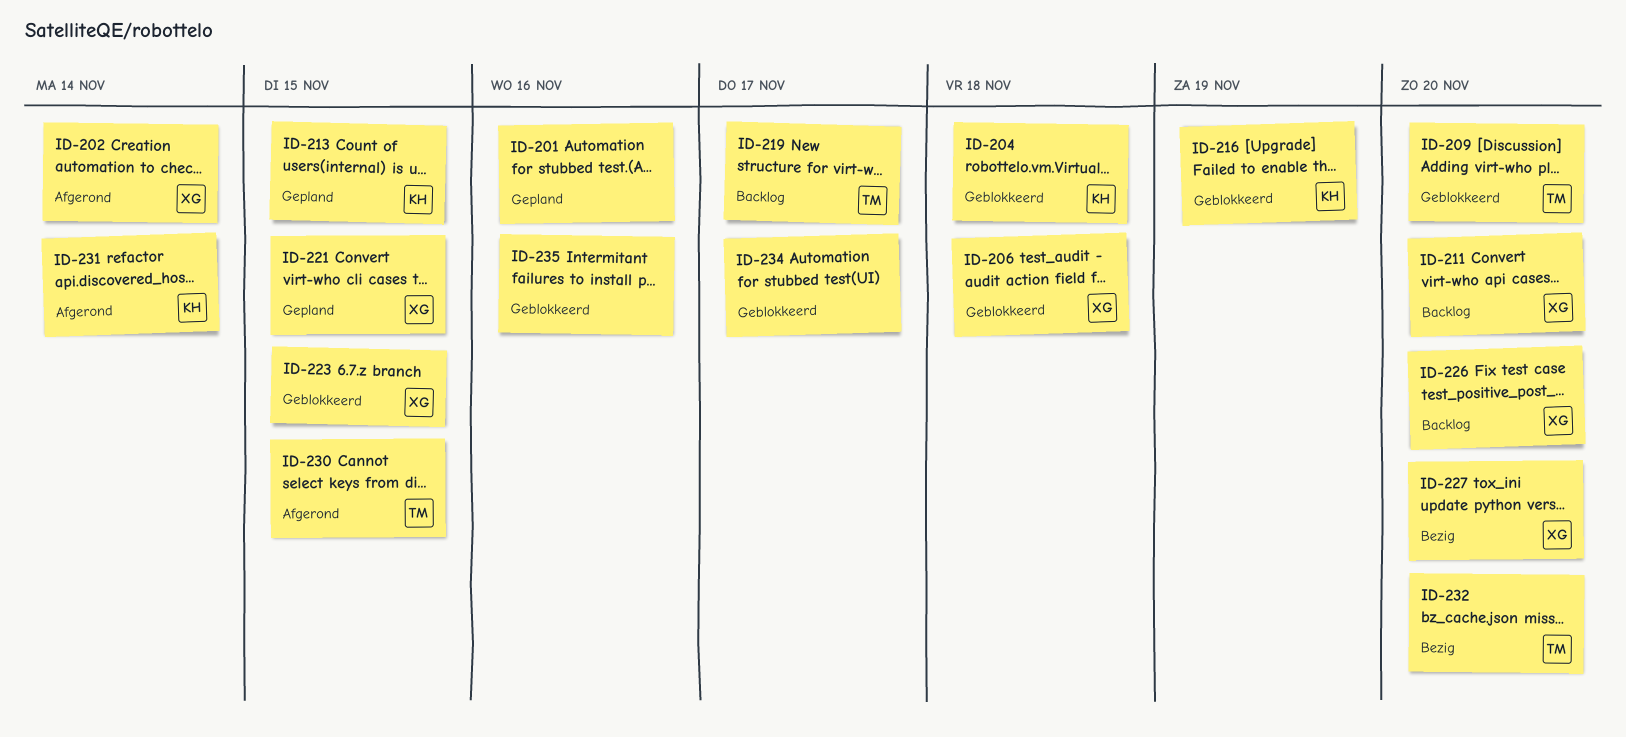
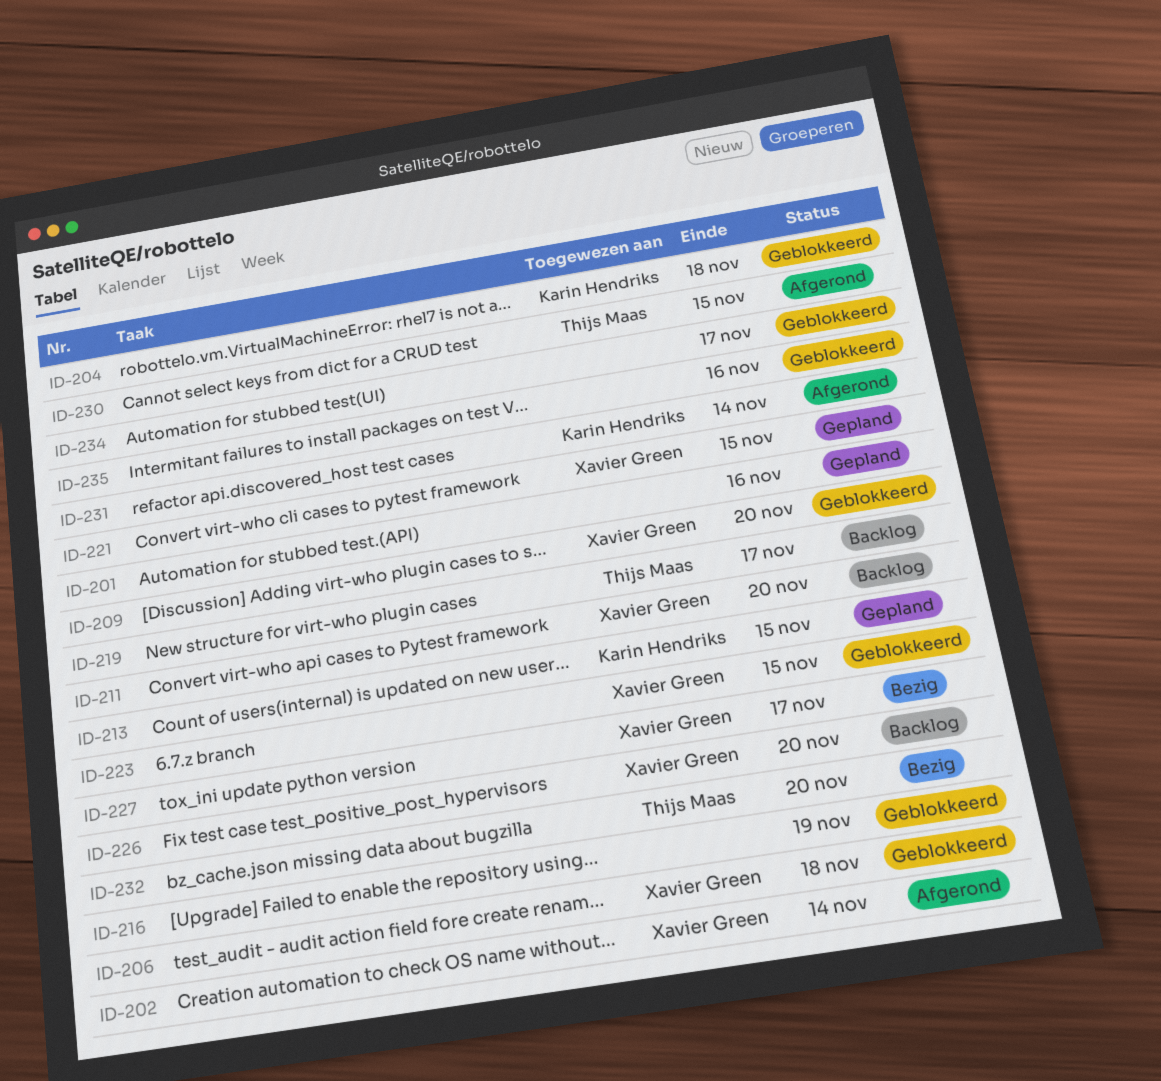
ID-209, owner: Thijs Maas -> Xavier Green
ID-216, owner: Karin Hendriks -> none
ID-227, due: Nov 20 -> Nov 17

